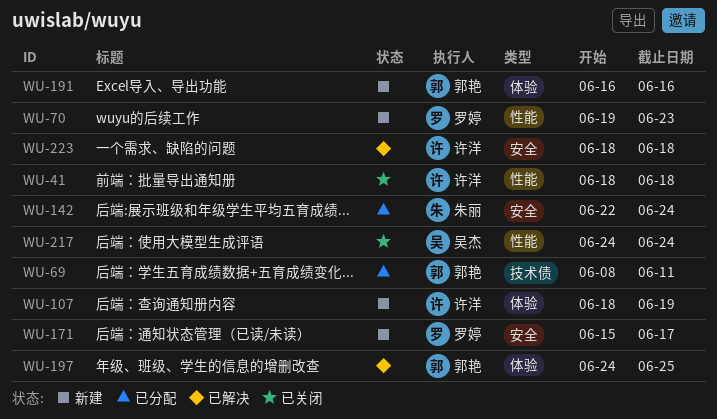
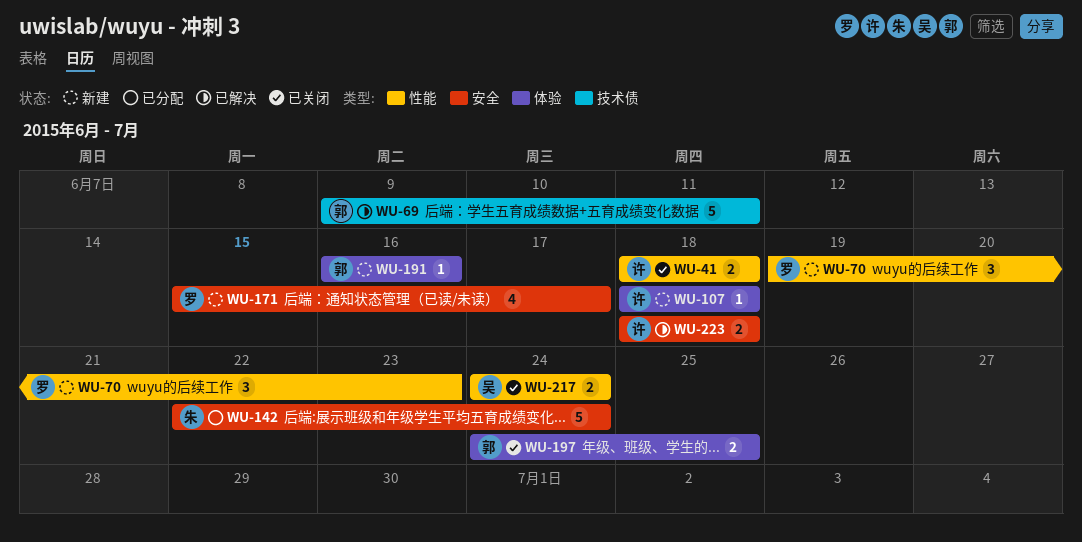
WU-69, status: 已分配 -> 已解决
WU-69, start: Jun 8 -> Jun 9
WU-107, due: Jun 19 -> Jun 18
WU-197, status: 已解决 -> 已关闭

